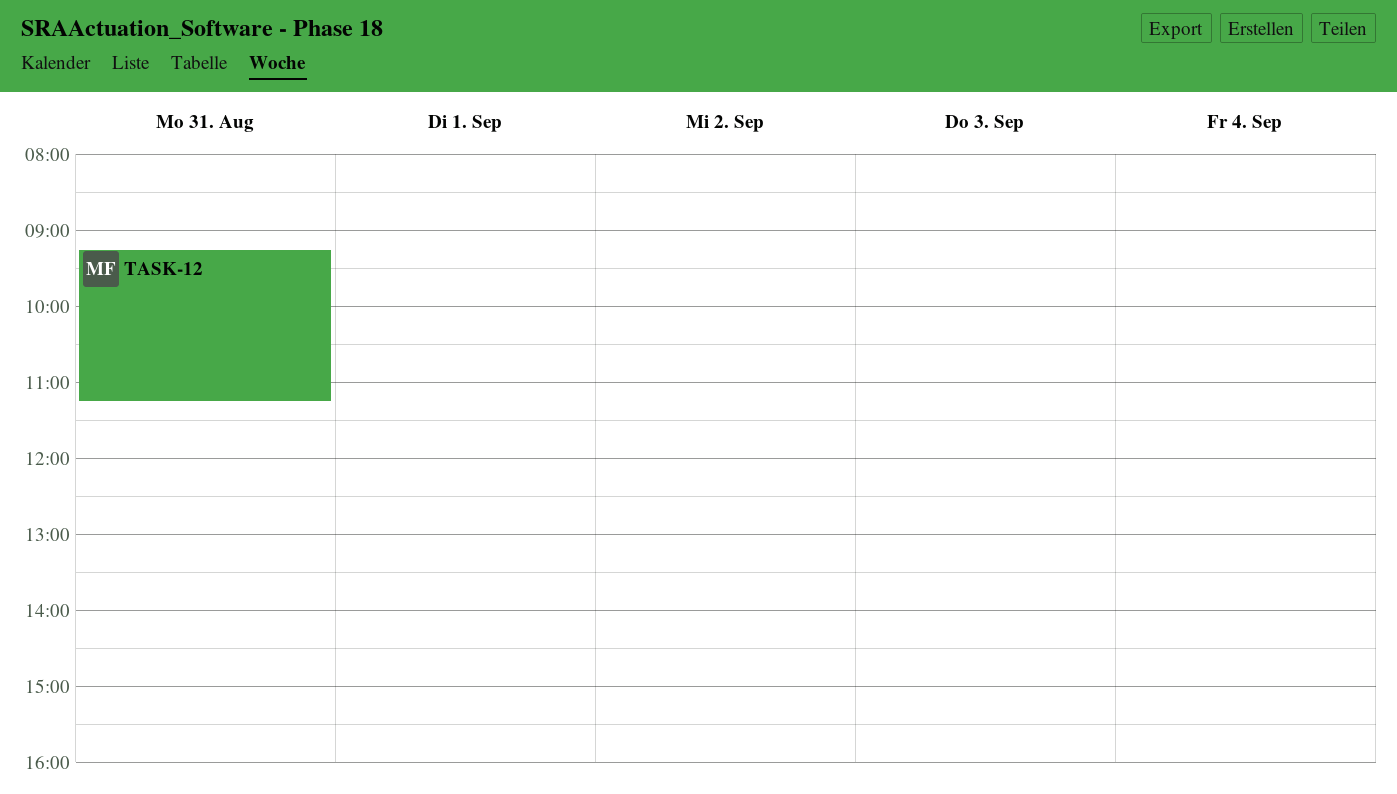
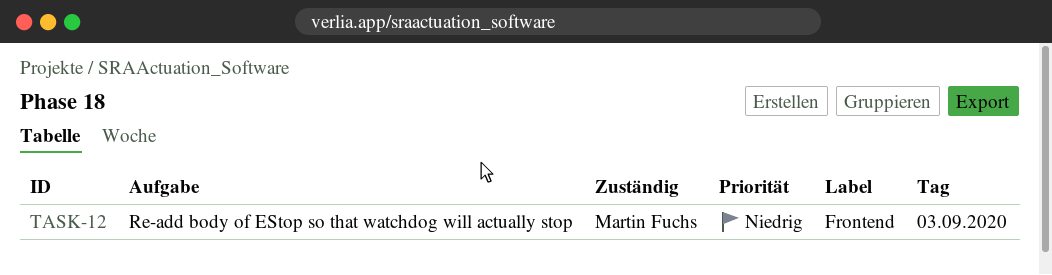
TASK-12, day: Aug 31 -> Sep 3

